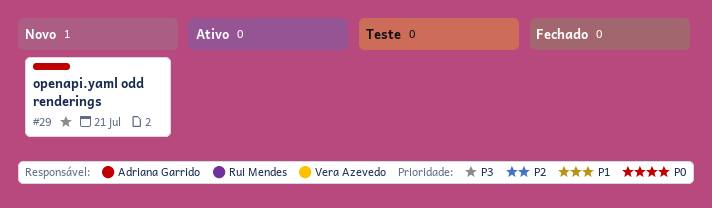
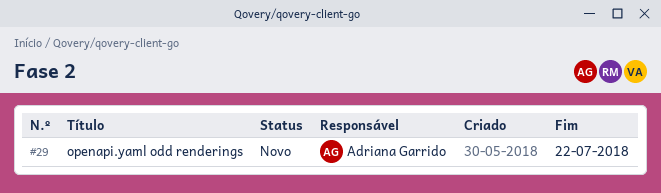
#29, due: Jul 21 -> Jul 22

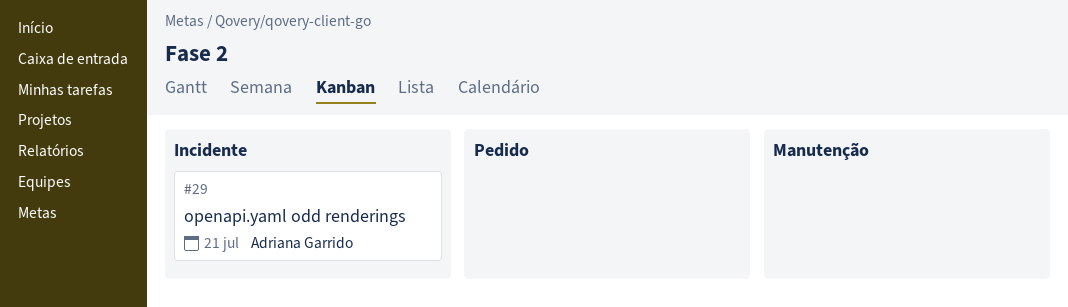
#29, due: Jul 22 -> Jul 21

